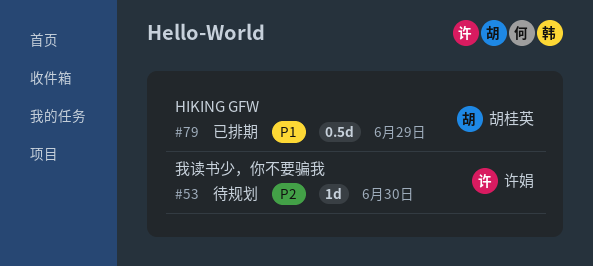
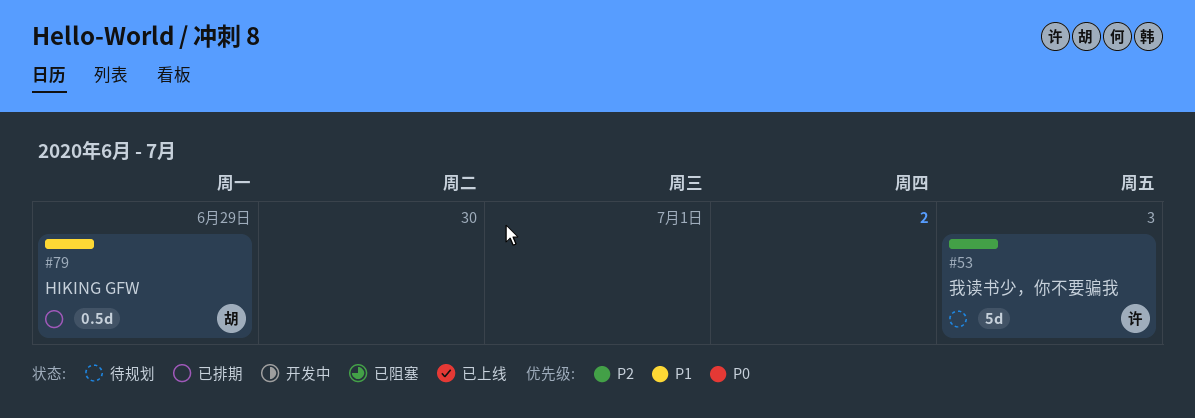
#53, estimate: 1d -> 5d
#53, due: Jun 30 -> Jul 3

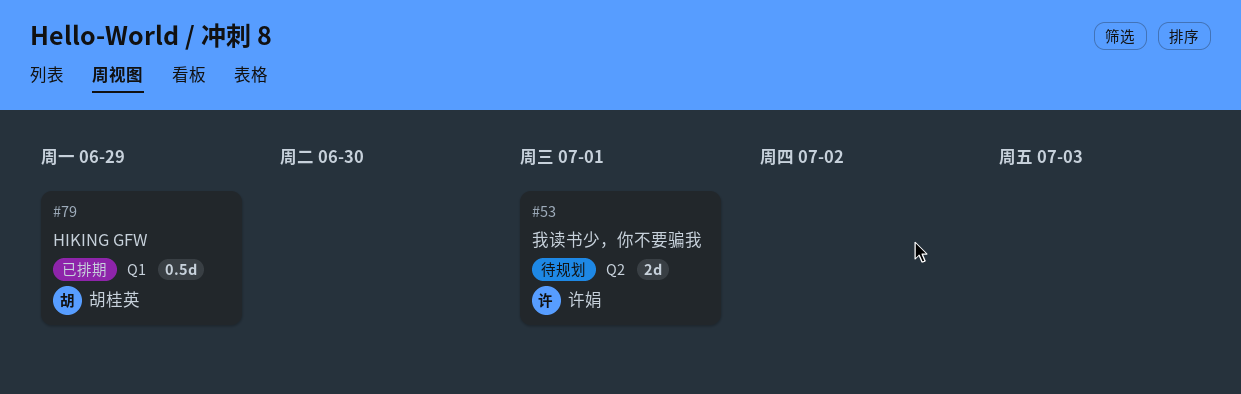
#53, estimate: 5d -> 2d
#53, due: Jul 3 -> Jul 1

